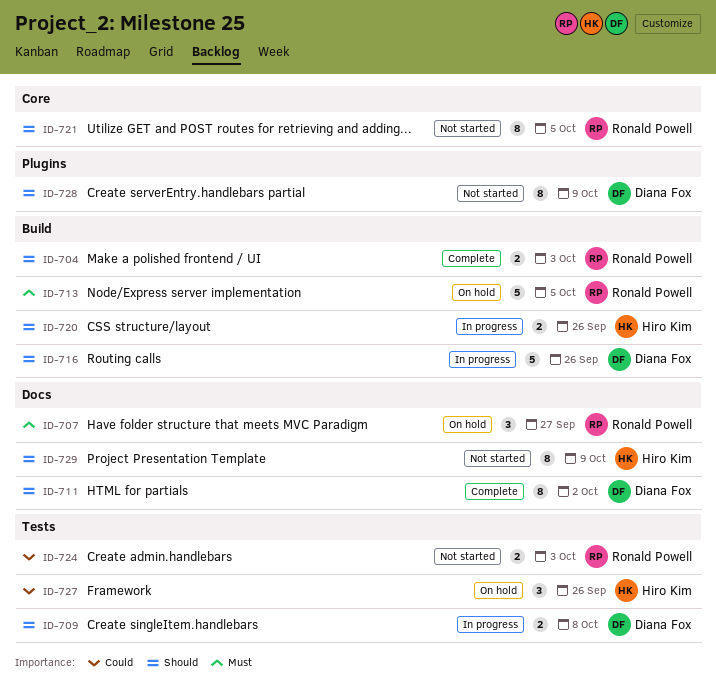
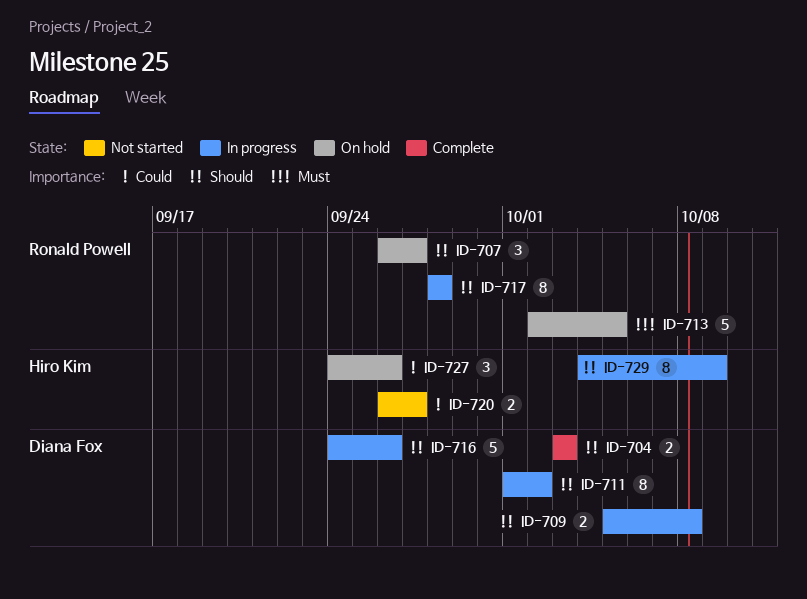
ID-704, owner: Ronald Powell -> Diana Fox
ID-707, priority: Must -> Should
ID-711, status: Complete -> In progress
ID-717: none -> present
ID-720, status: In progress -> Not started
ID-720, priority: Should -> Could
ID-720, due: Sep 26 -> Sep 27
ID-721: present -> none
ID-724: present -> none
ID-728: present -> none
ID-729, status: Not started -> In progress

